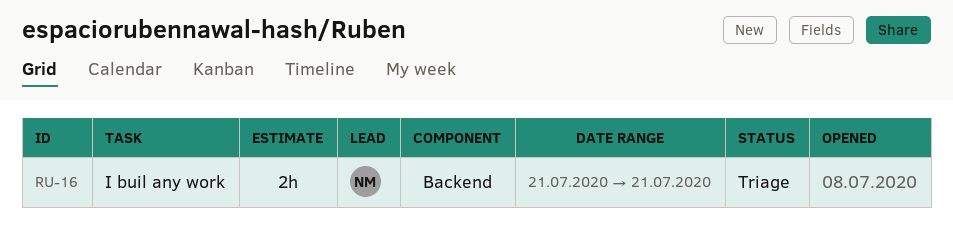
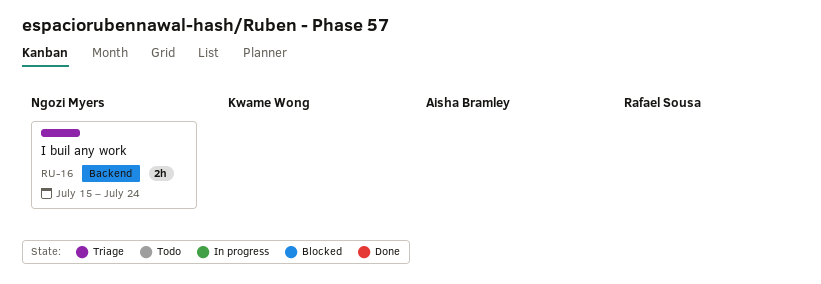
RU-16, start: Jul 21 -> Jul 15
RU-16, due: Jul 21 -> Jul 24

